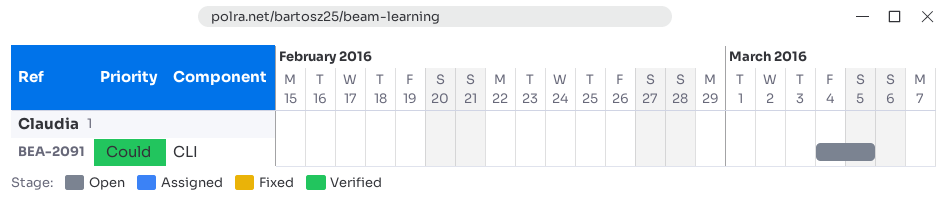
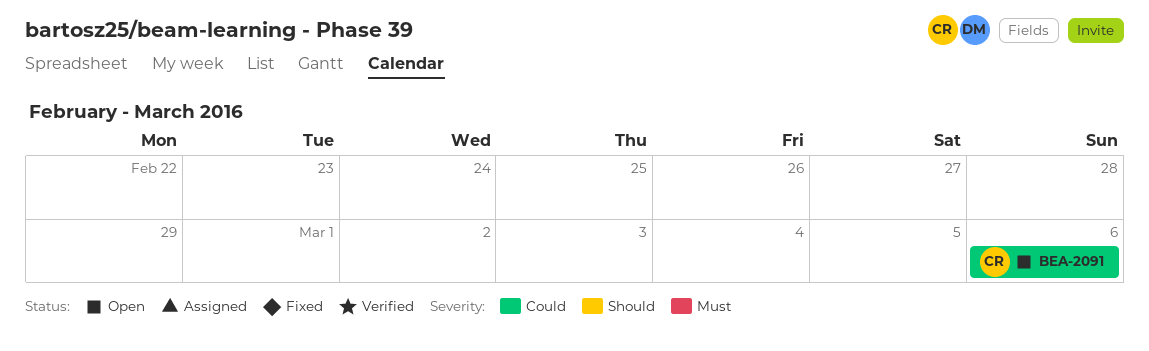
BEA-2091, start: Mar 4 -> Mar 6
BEA-2091, due: Mar 5 -> Mar 6

